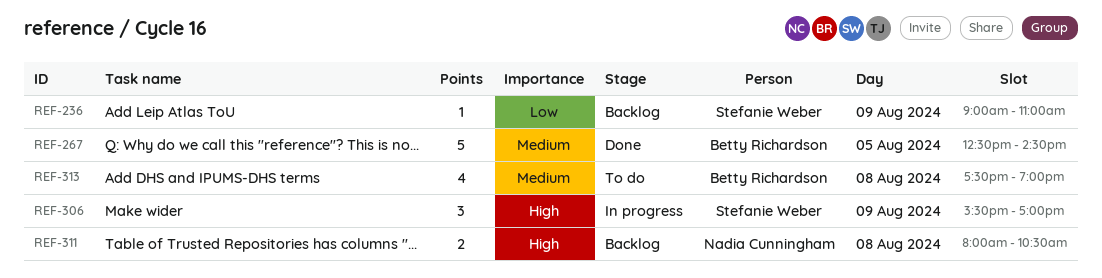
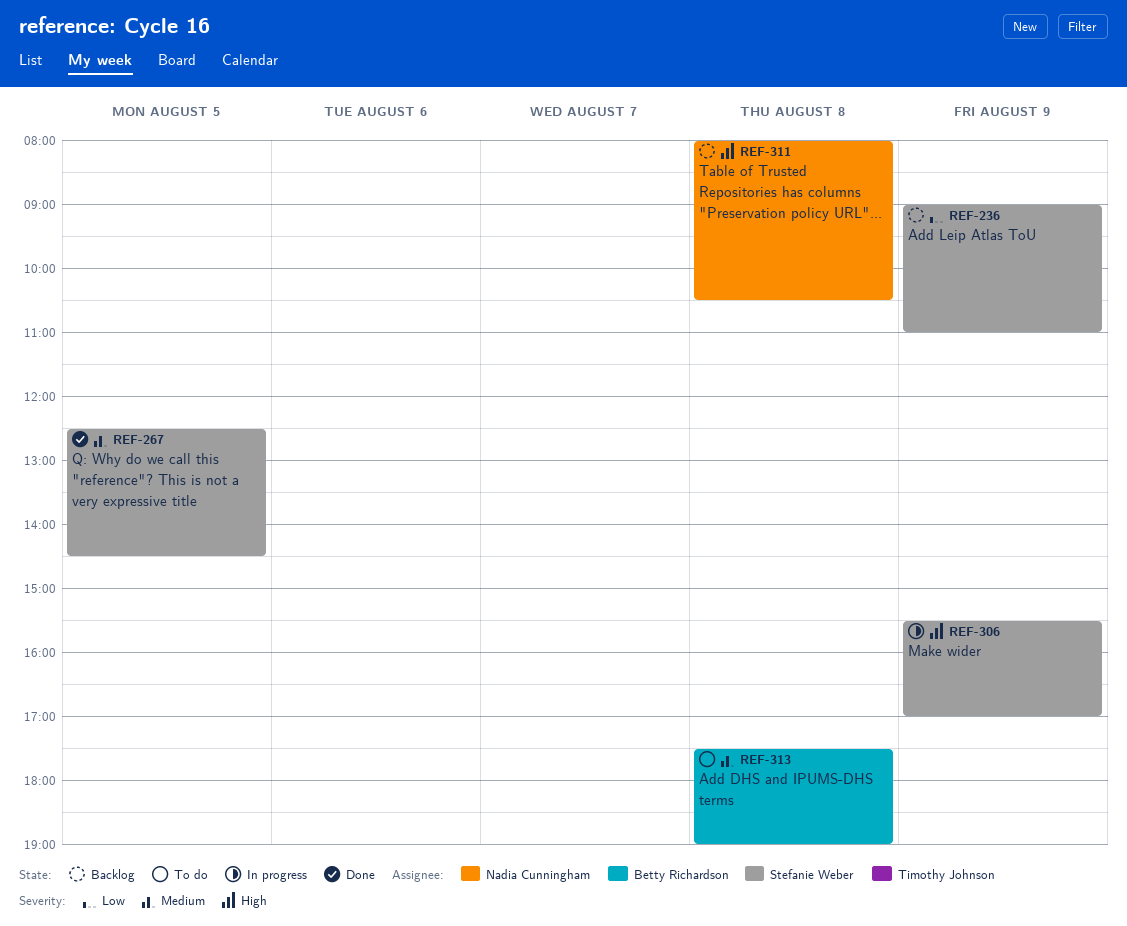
REF-267, owner: Betty Richardson -> Stefanie Weber

